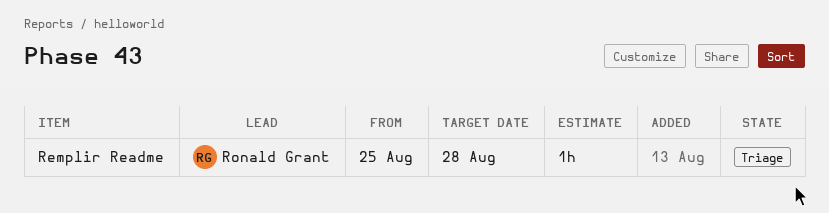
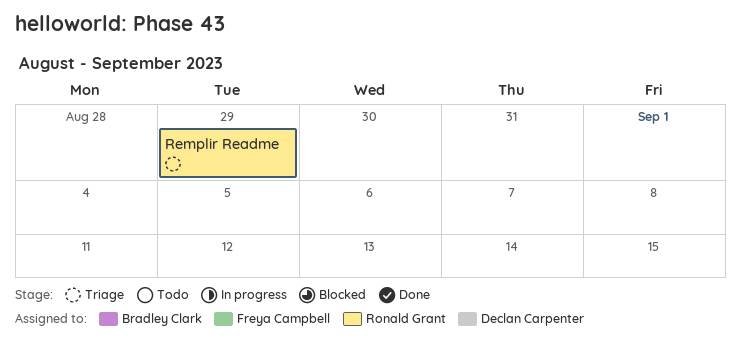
Remplir Readme, due: Aug 28 -> Aug 29

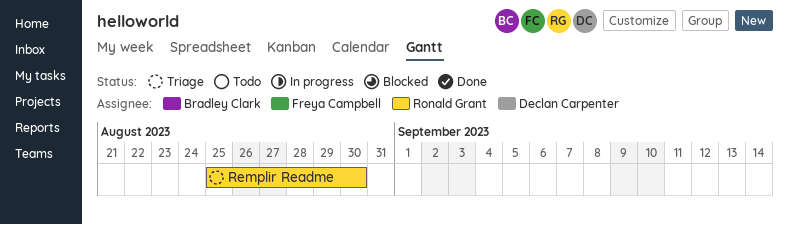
Remplir Readme, due: Aug 29 -> Aug 30

